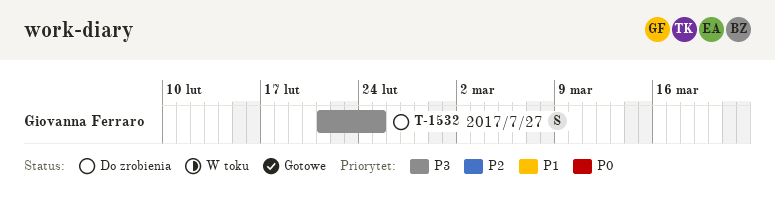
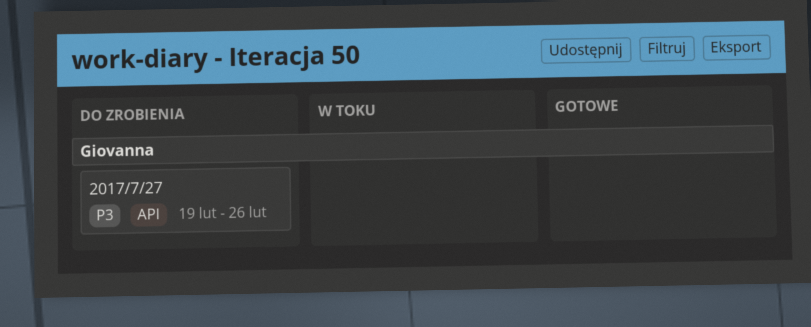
2017/7/27, start: Feb 21 -> Feb 19
2017/7/27, due: Feb 25 -> Feb 26

